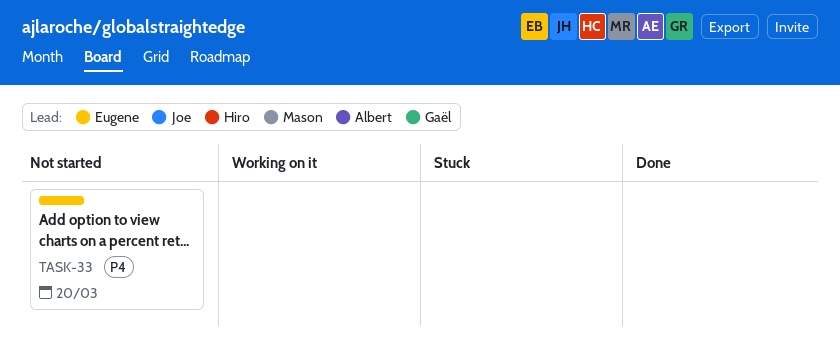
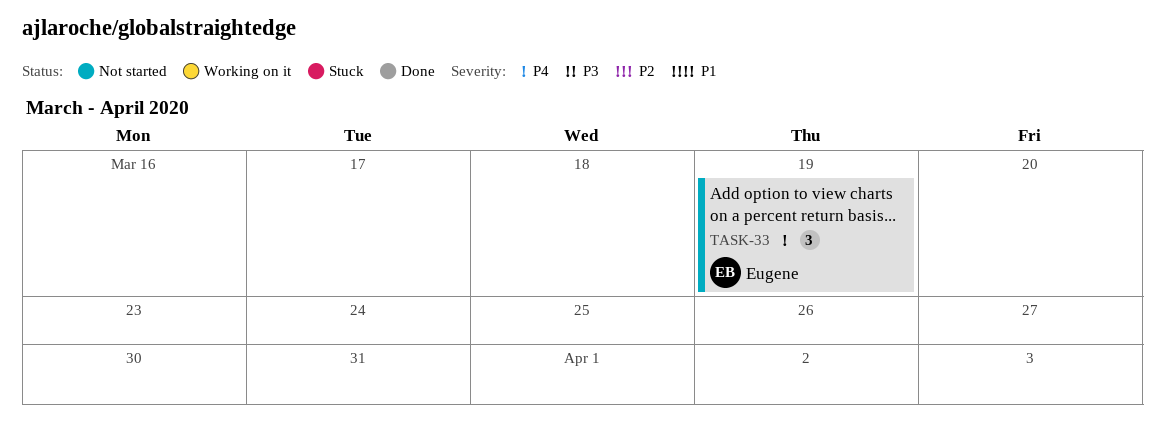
TASK-33, due: Mar 20 -> Mar 19

